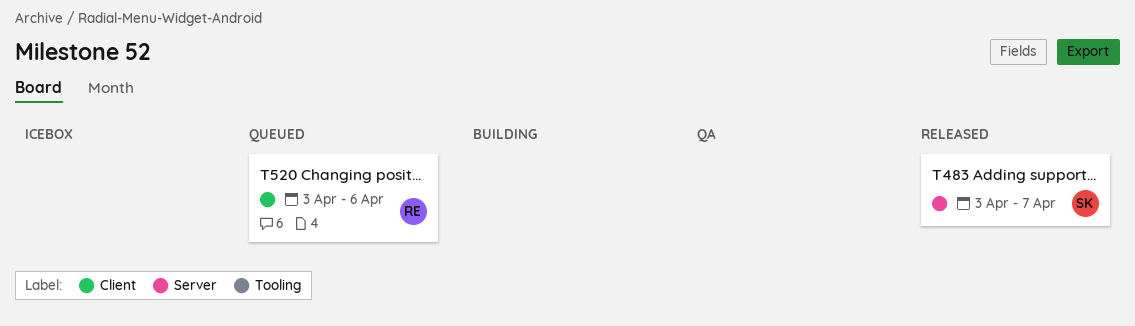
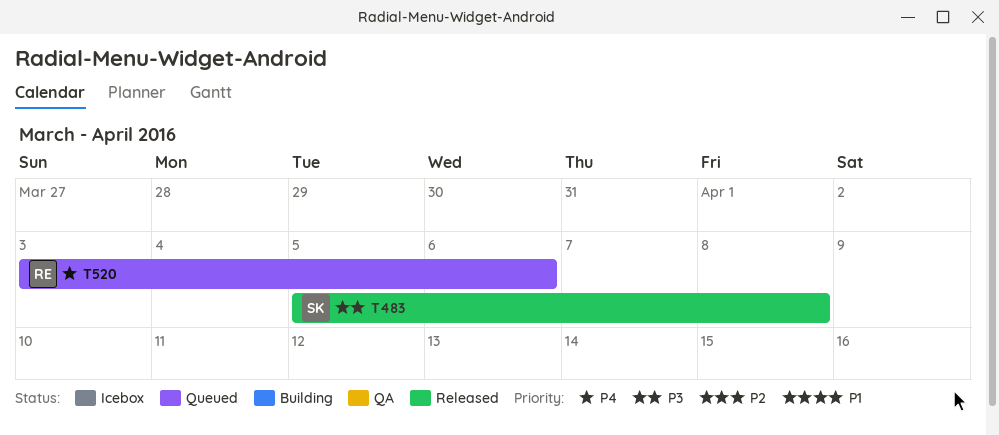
T483, start: Apr 3 -> Apr 5
T483, due: Apr 7 -> Apr 8

